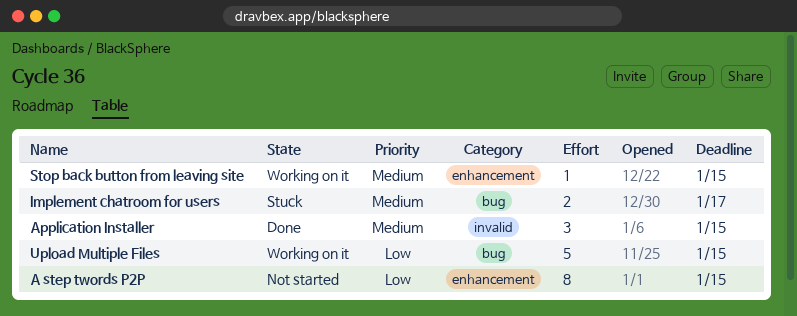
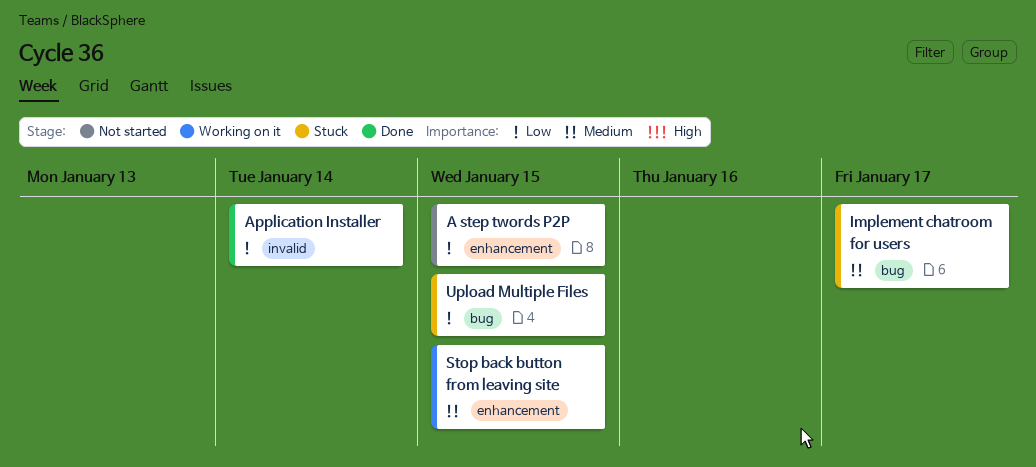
Application Installer, priority: Medium -> Low
Application Installer, due: Jan 15 -> Jan 14
Upload Multiple Files, status: Working on it -> Stuck

